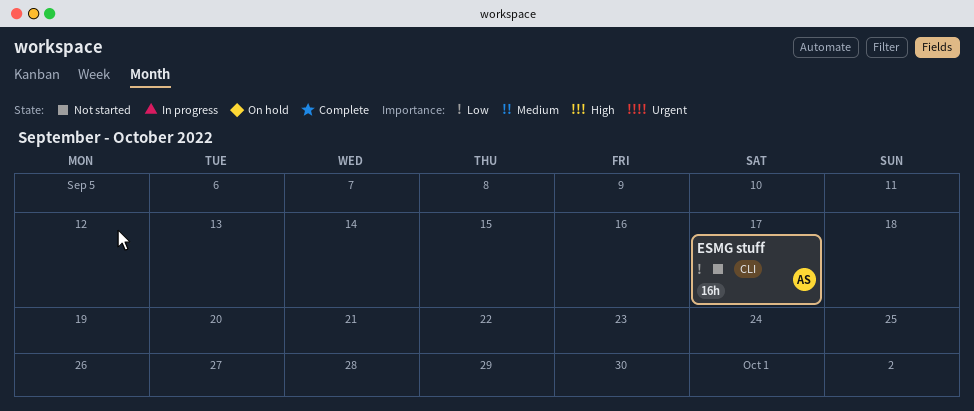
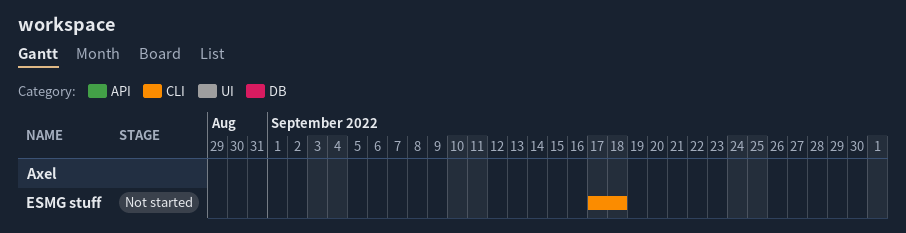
ESMG stuff, due: Sep 17 -> Sep 18

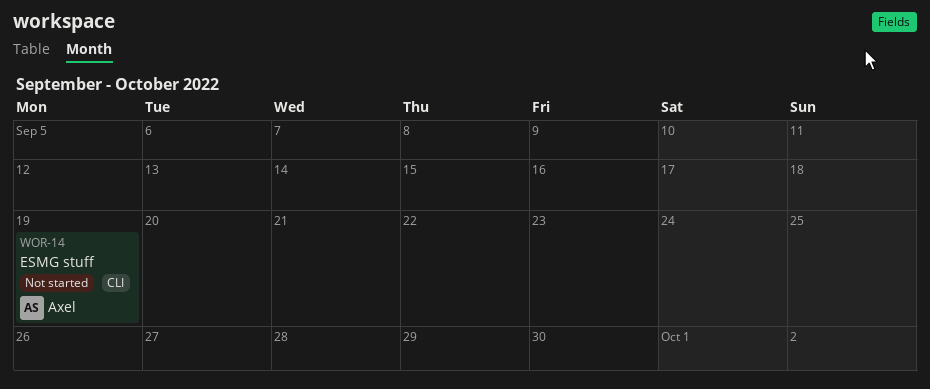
ESMG stuff, due: Sep 18 -> Sep 19

